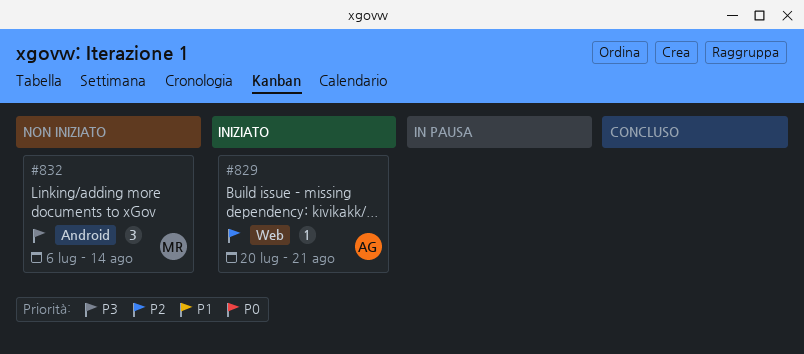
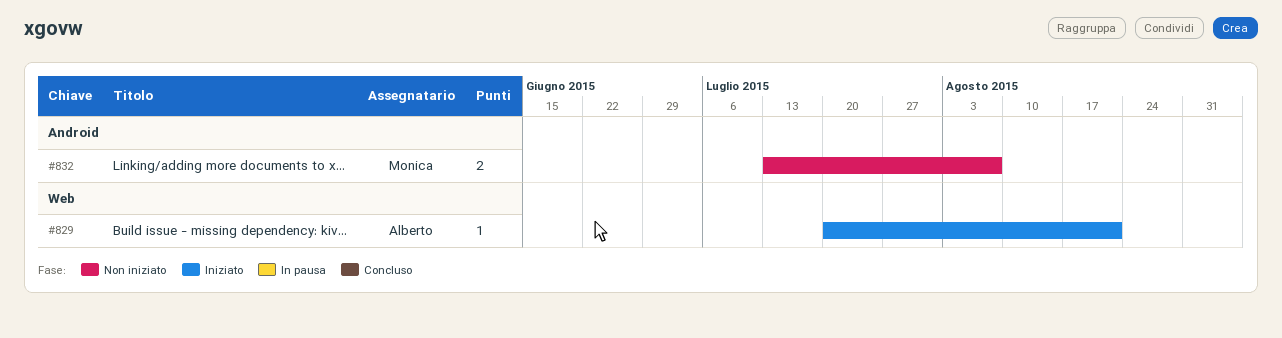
#832, estimate: 3 -> 2
#832, start: Jul 6 -> Jul 13
#832, due: Aug 14 -> Aug 7

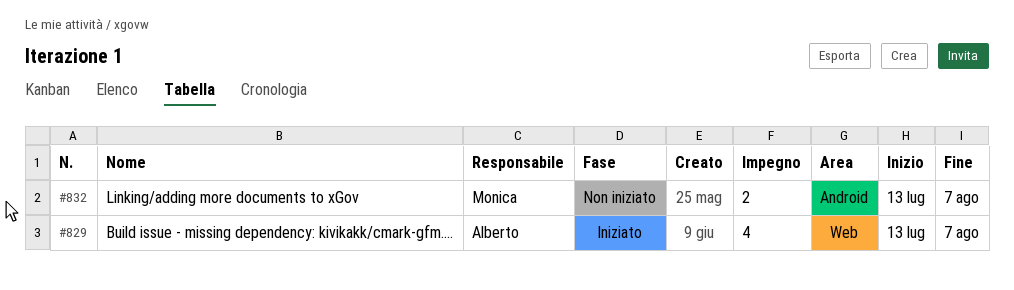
#829, estimate: 1 -> 4
#829, start: Jul 20 -> Jul 13
#829, due: Aug 21 -> Aug 7

